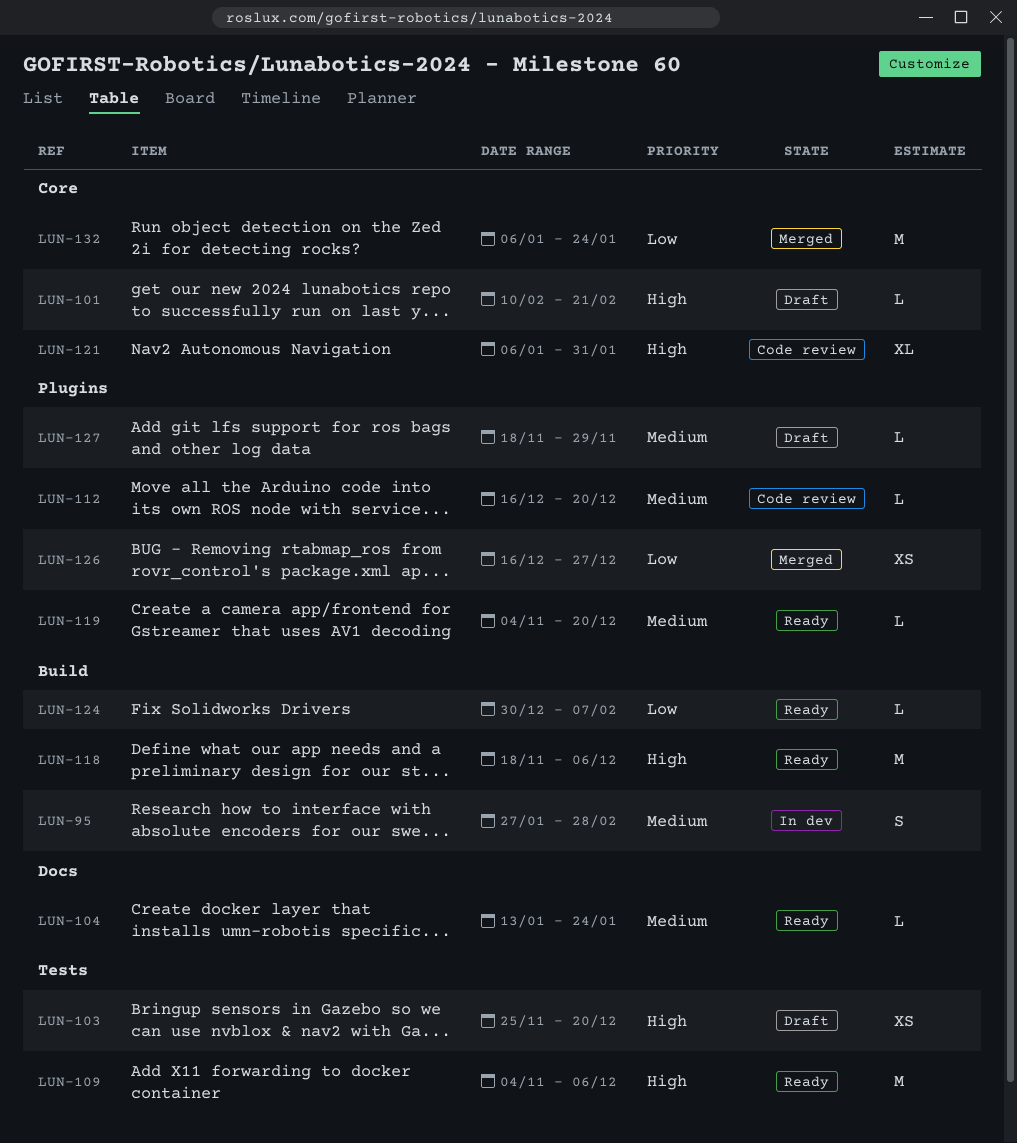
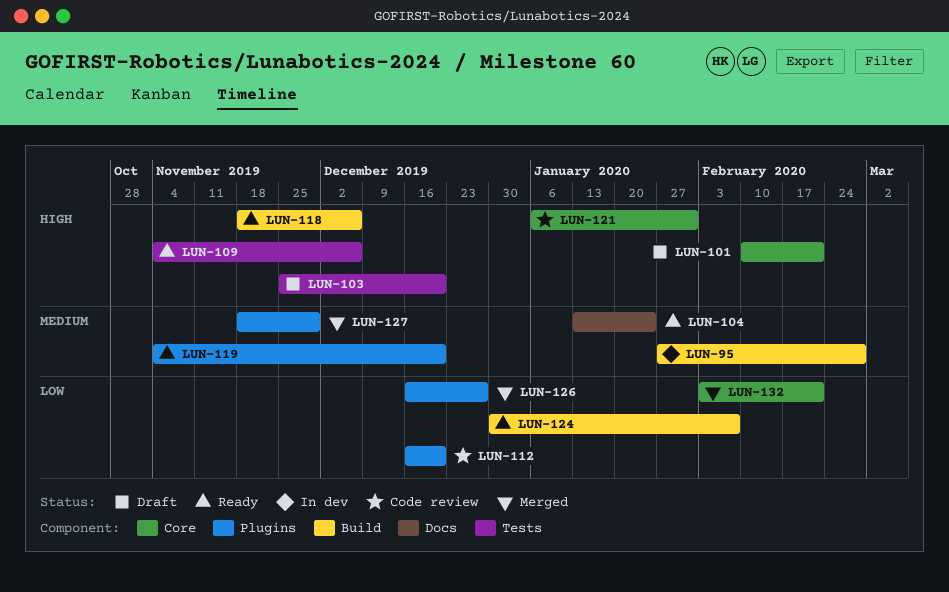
LUN-112, priority: Medium -> Low
LUN-127, status: Draft -> Merged
LUN-132, start: Jan 6 -> Feb 3
LUN-132, due: Jan 24 -> Feb 21

